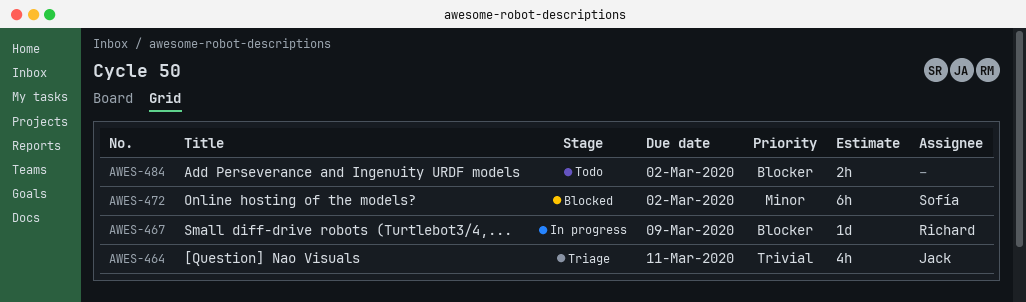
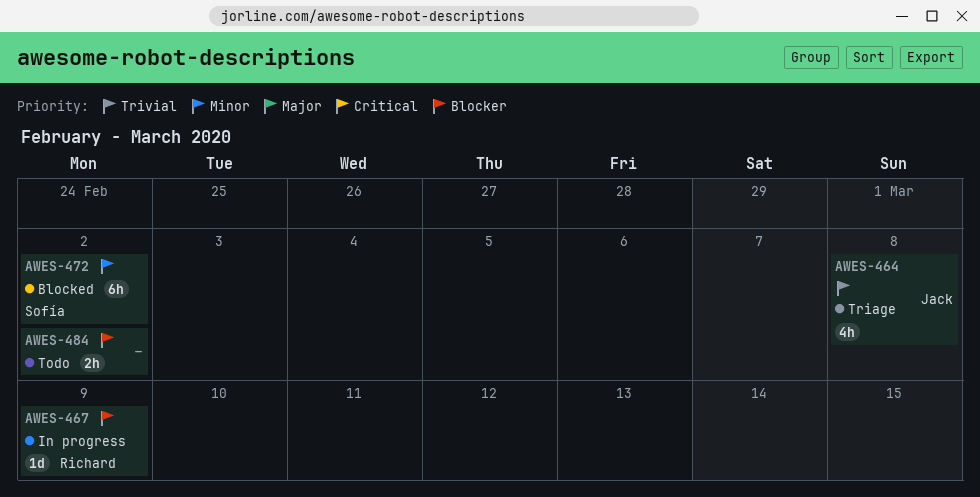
AWES-464, due: Mar 11 -> Mar 8

